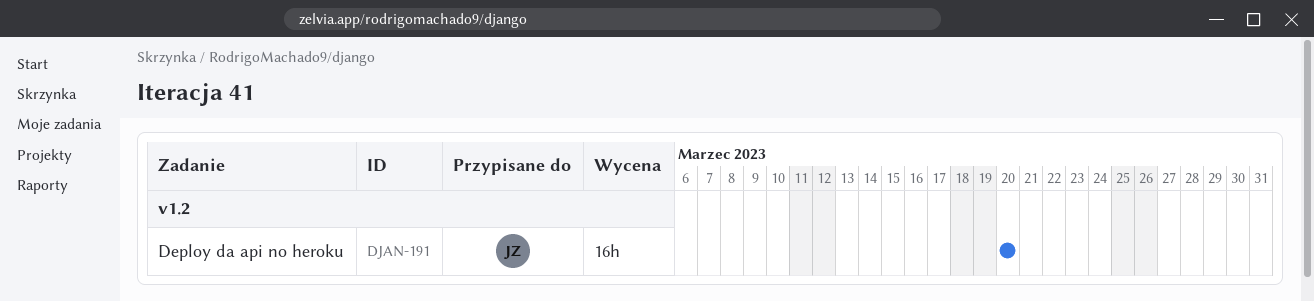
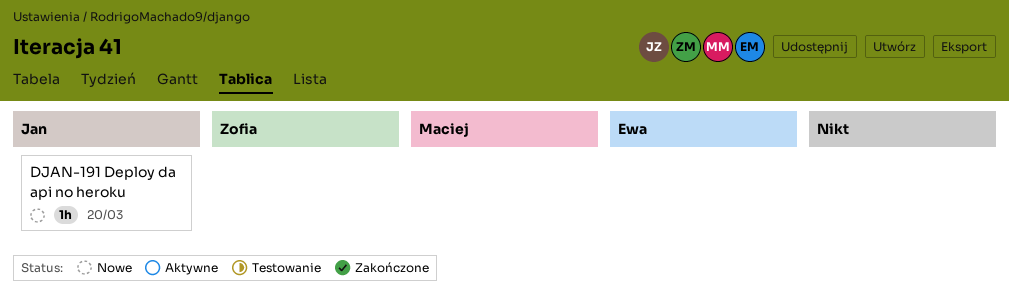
DJAN-191, estimate: 16h -> 1h

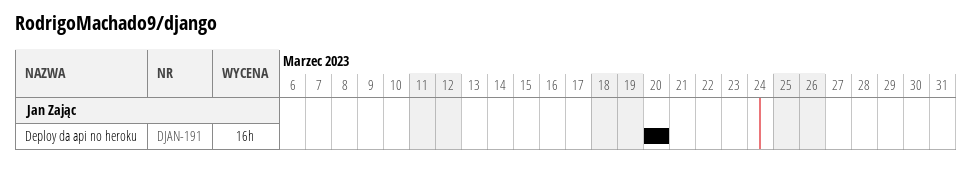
DJAN-191, estimate: 1h -> 16h

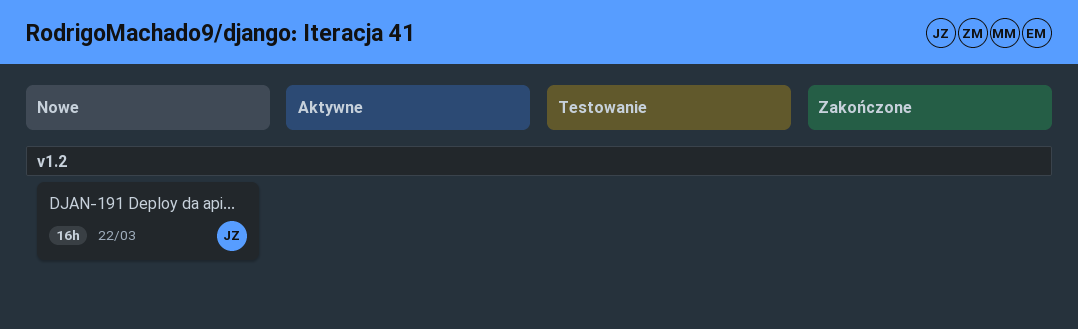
DJAN-191, due: Mar 20 -> Mar 22

